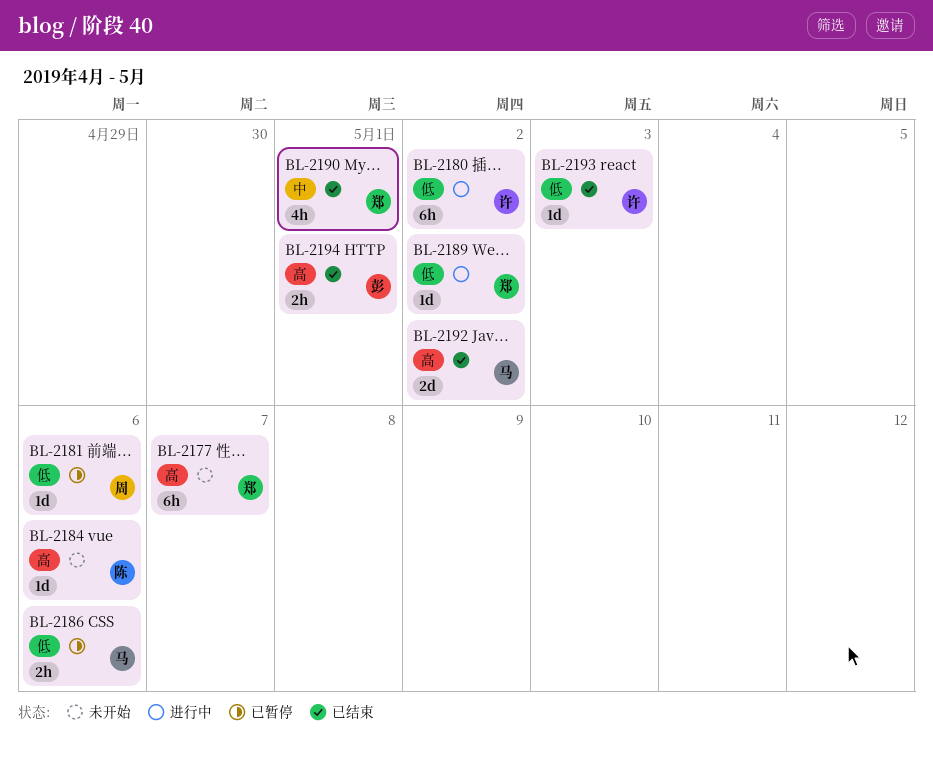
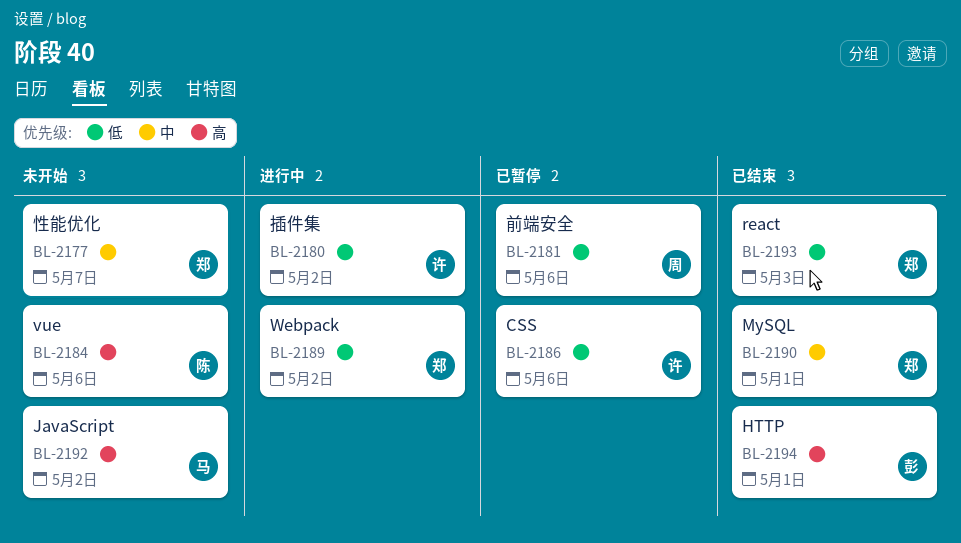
BL-2177, priority: 高 -> 中
BL-2186, owner: 马 -> 许
BL-2192, status: 已结束 -> 未开始
BL-2193, owner: 许 -> 郑

